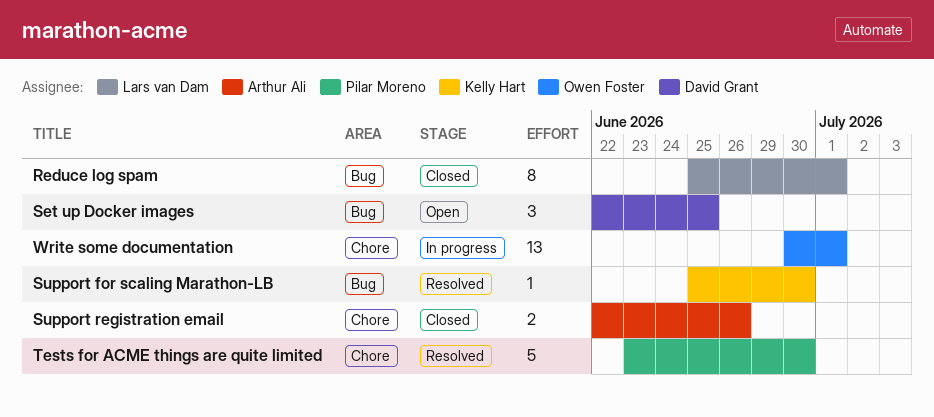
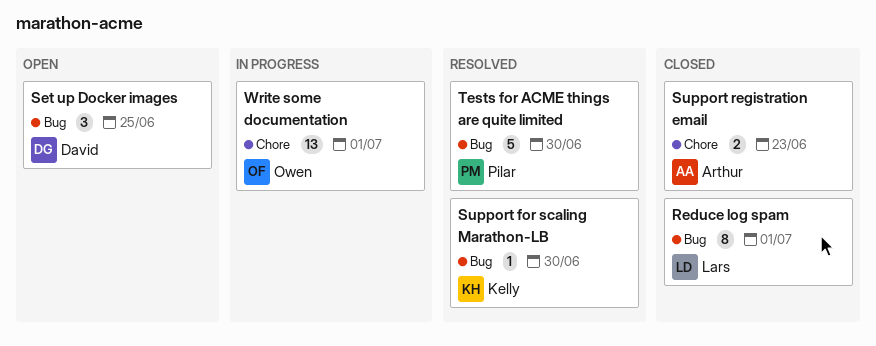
Support registration email, due: Jun 26 -> Jun 23
Tests for ACME things are quite limited, label: Chore -> Bug

